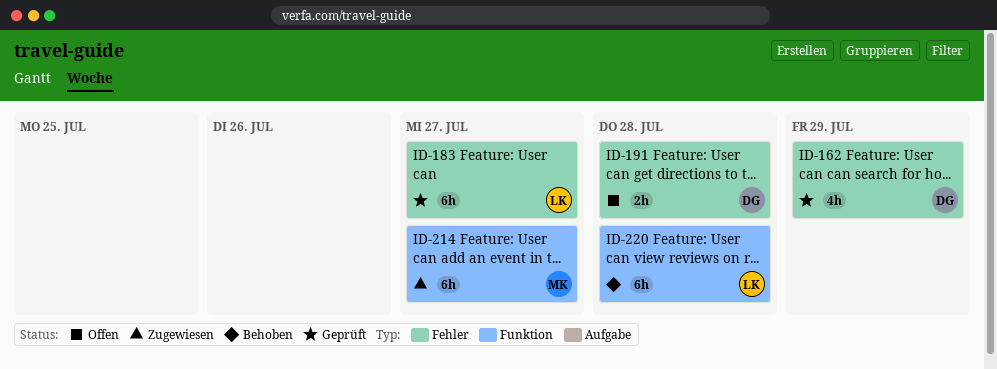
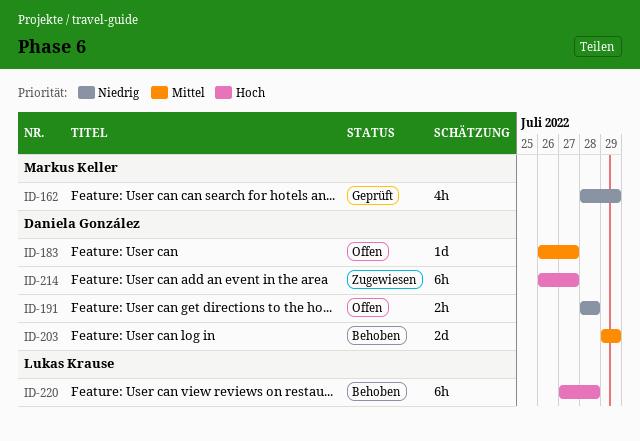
ID-162, owner: Daniela González -> Markus Keller
ID-183, status: Geprüft -> Offen
ID-183, owner: Lukas Krause -> Daniela González
ID-183, estimate: 6h -> 1d
ID-203: none -> present
ID-214, owner: Markus Keller -> Daniela González

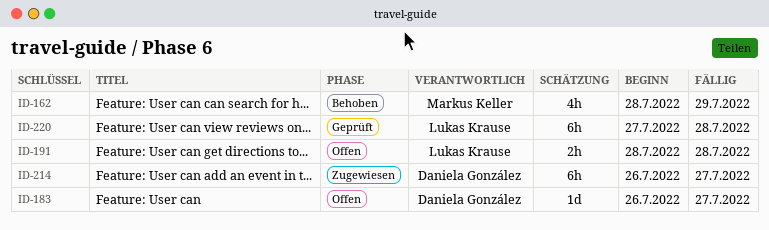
ID-162, status: Geprüft -> Behoben
ID-191, owner: Daniela González -> Lukas Krause
ID-203: present -> none
ID-220, status: Behoben -> Geprüft

